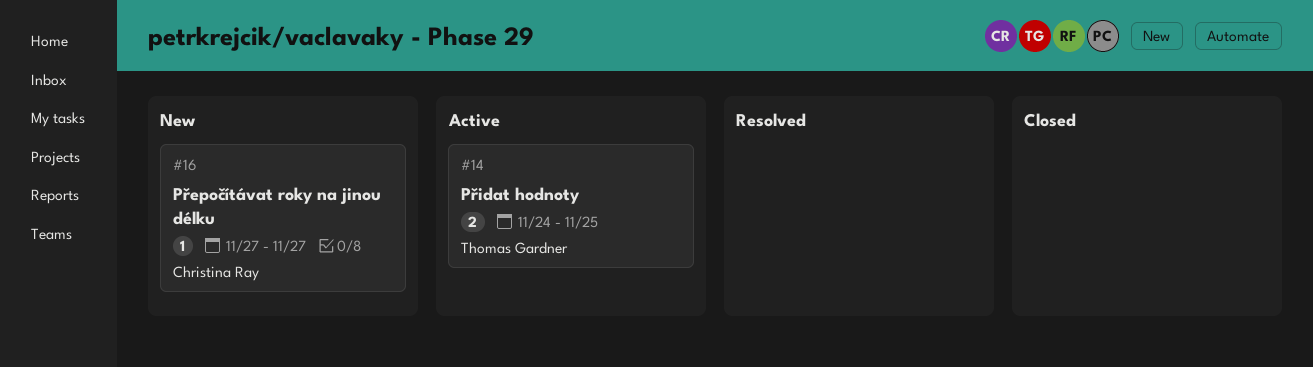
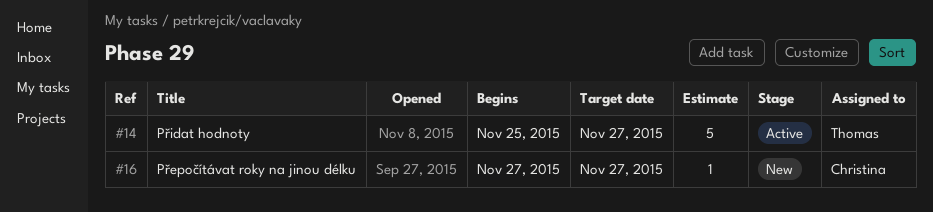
#14, estimate: 2 -> 5
#14, start: Nov 24 -> Nov 25
#14, due: Nov 25 -> Nov 27

